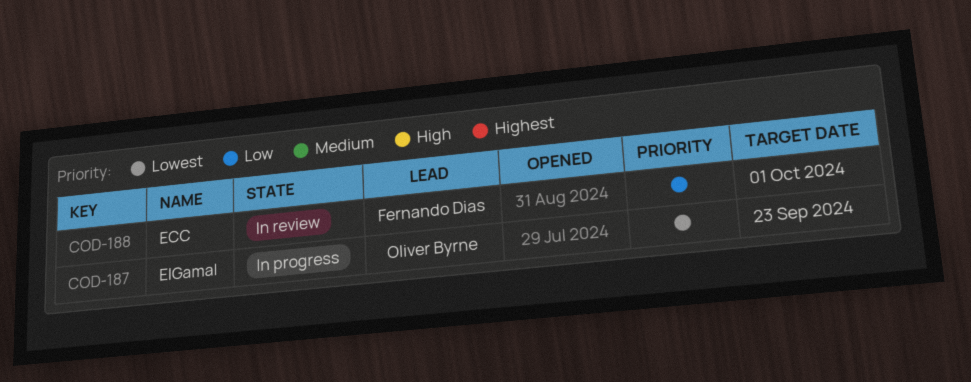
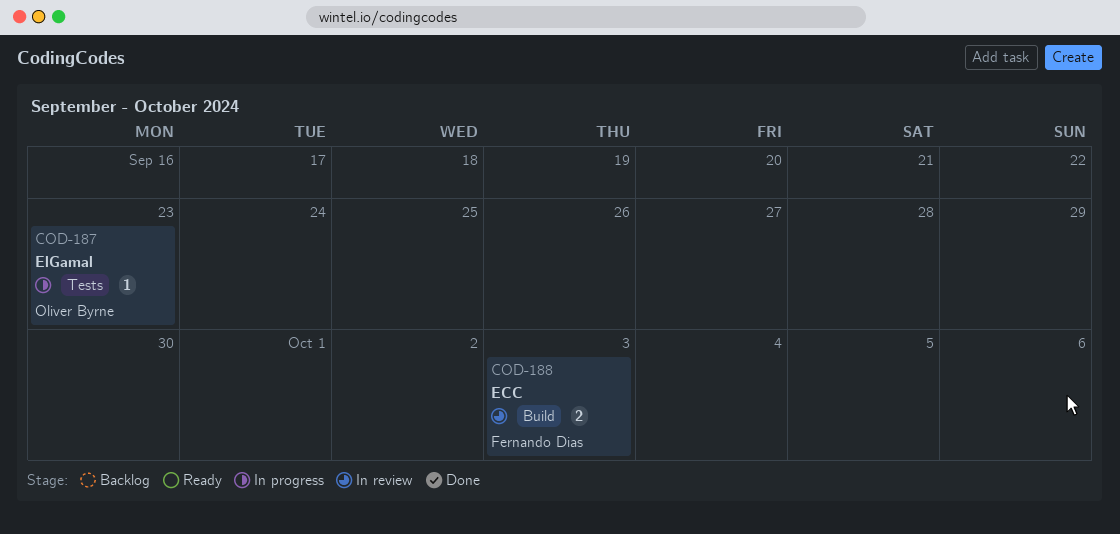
COD-188, due: Oct 1 -> Oct 3

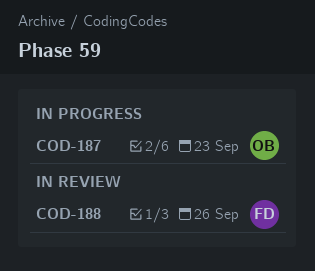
COD-188, due: Oct 3 -> Sep 26

